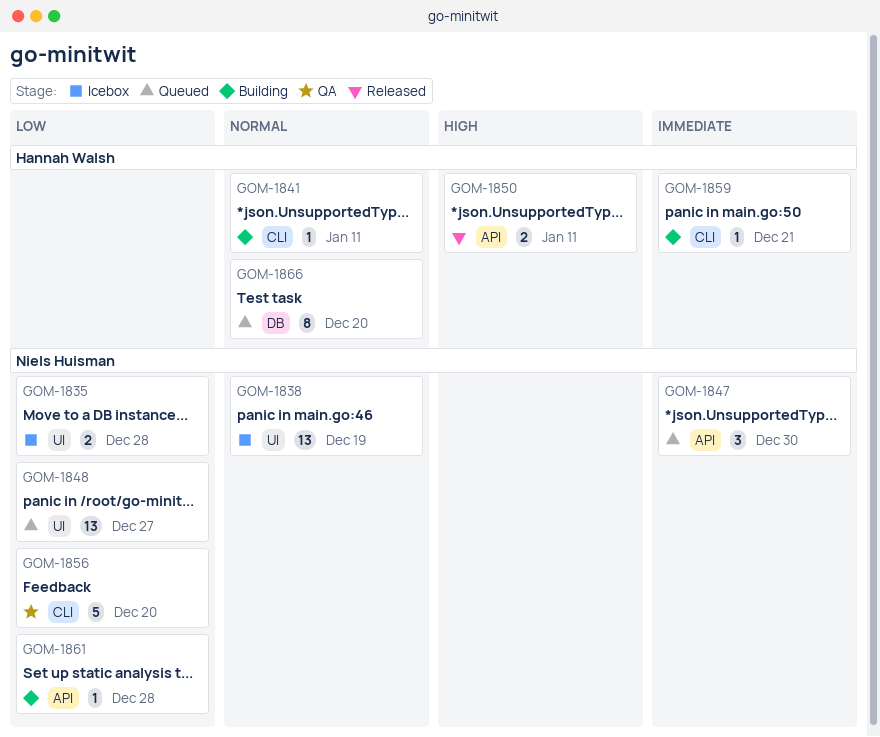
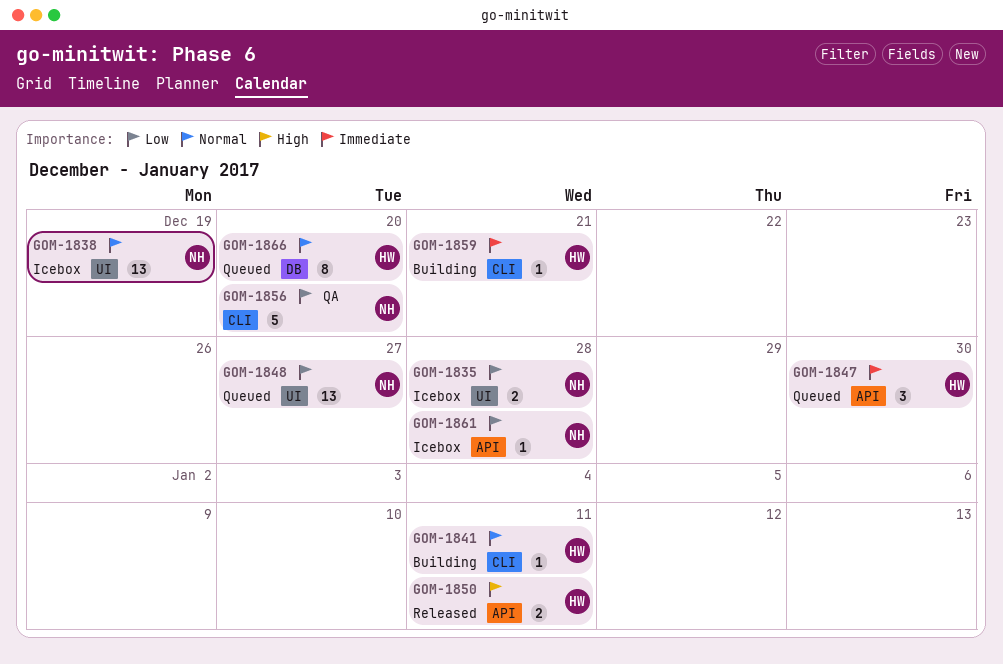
GOM-1847, owner: Niels Huisman -> Hannah Walsh
GOM-1861, status: Building -> Icebox

